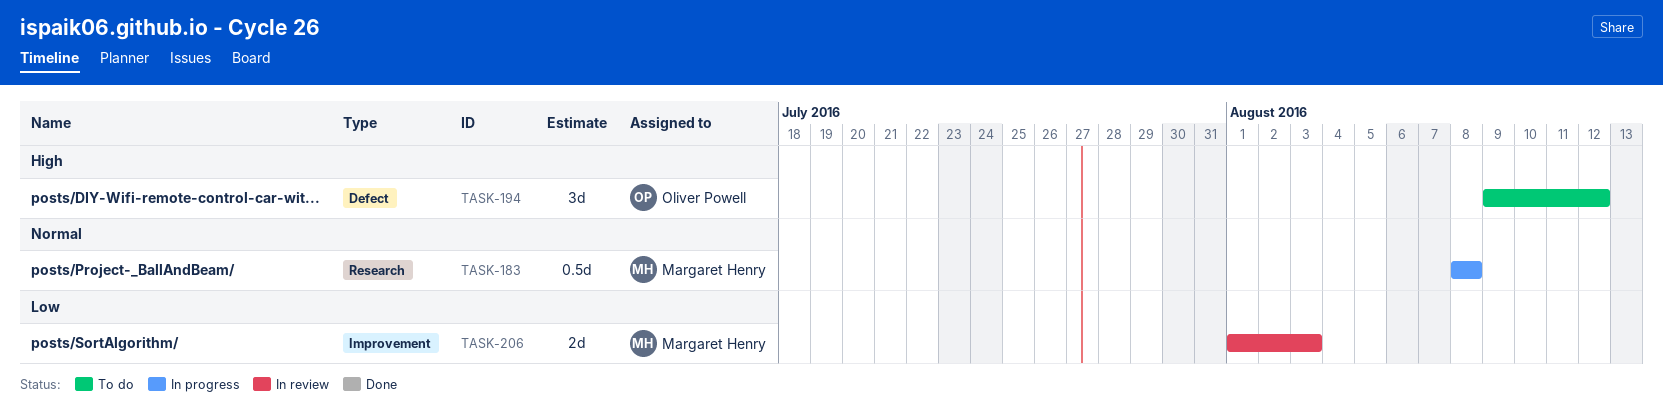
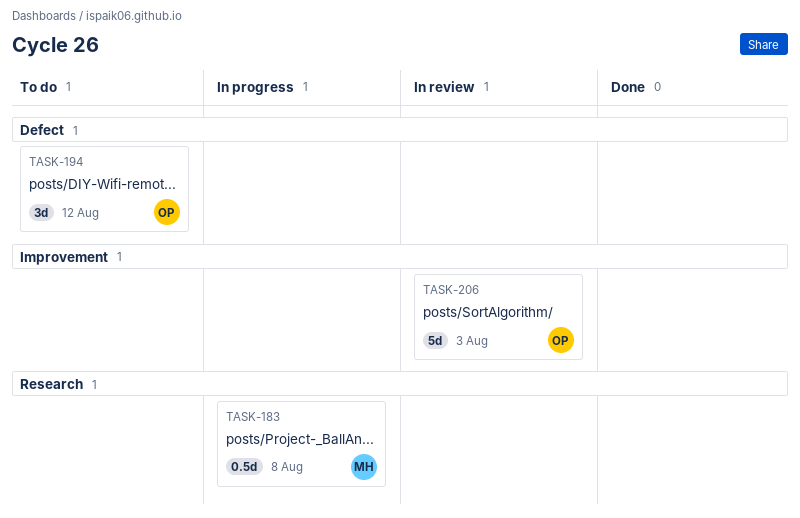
TASK-206, owner: Margaret Henry -> Oliver Powell
TASK-206, estimate: 2d -> 5d

